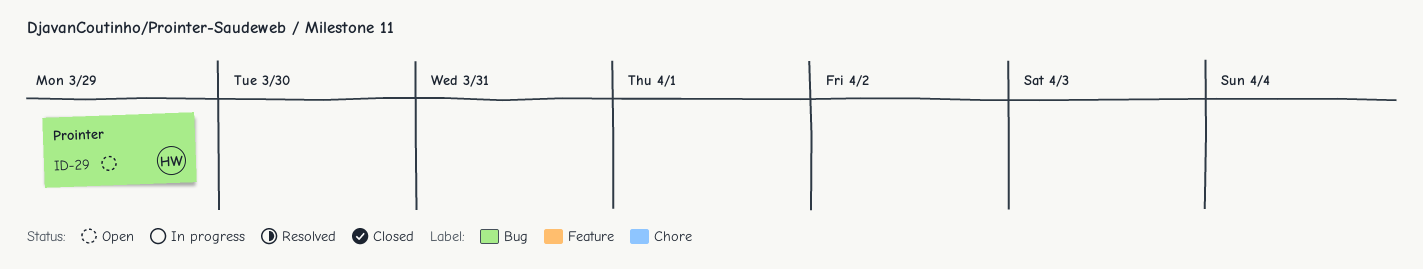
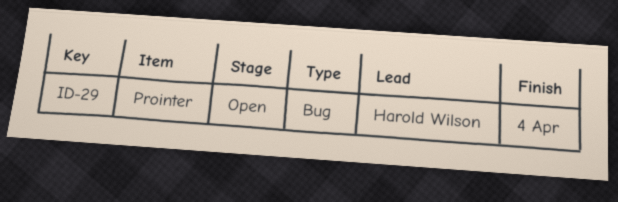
ID-29, due: Mar 29 -> Apr 4

